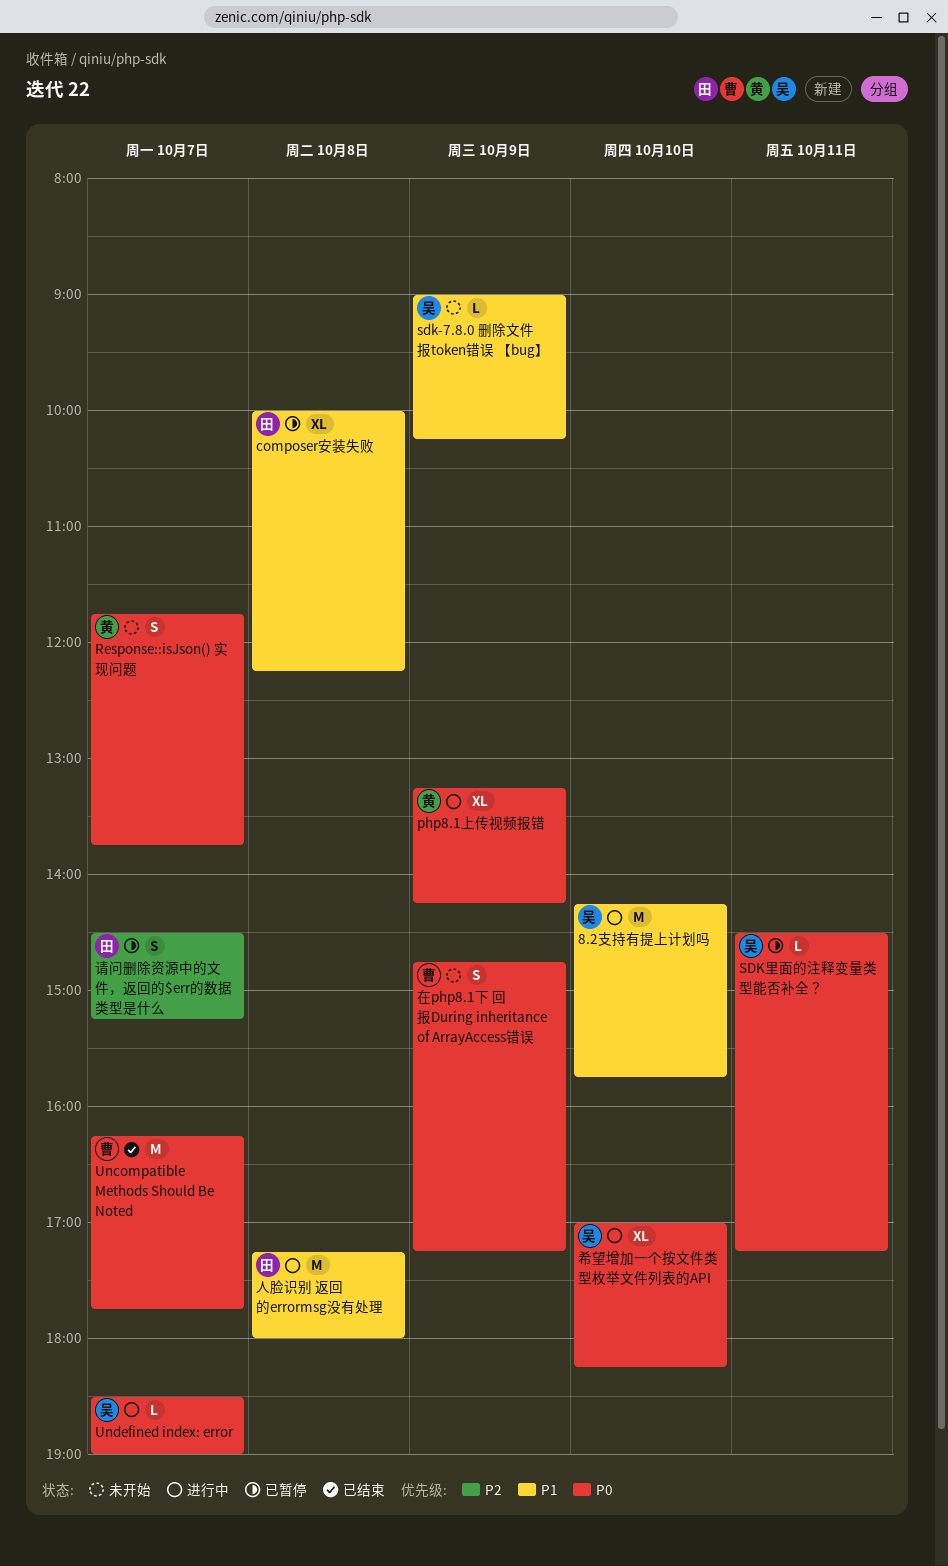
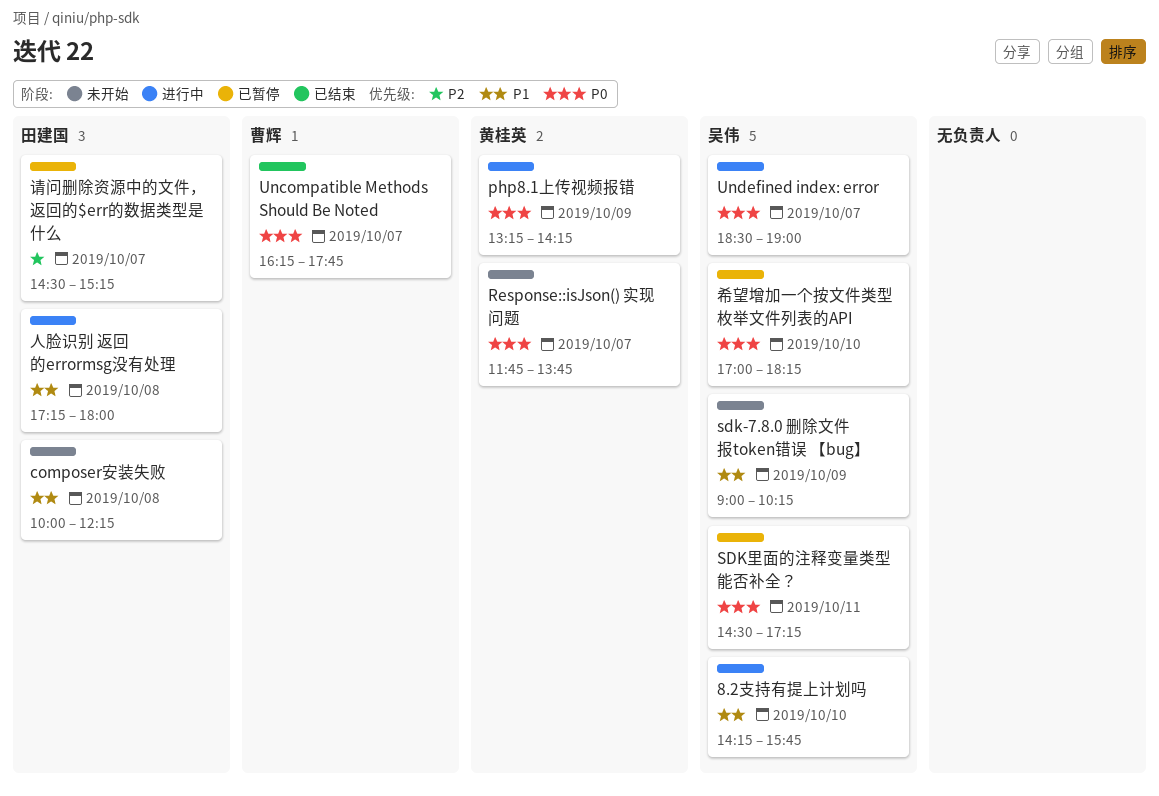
composer安装失败, status: 已暂停 -> 未开始
在php8.1下 回报During inheritance of ArrayAccess错误: present -> none
希望增加一个按文件类型枚举文件列表的API, status: 进行中 -> 已暂停

